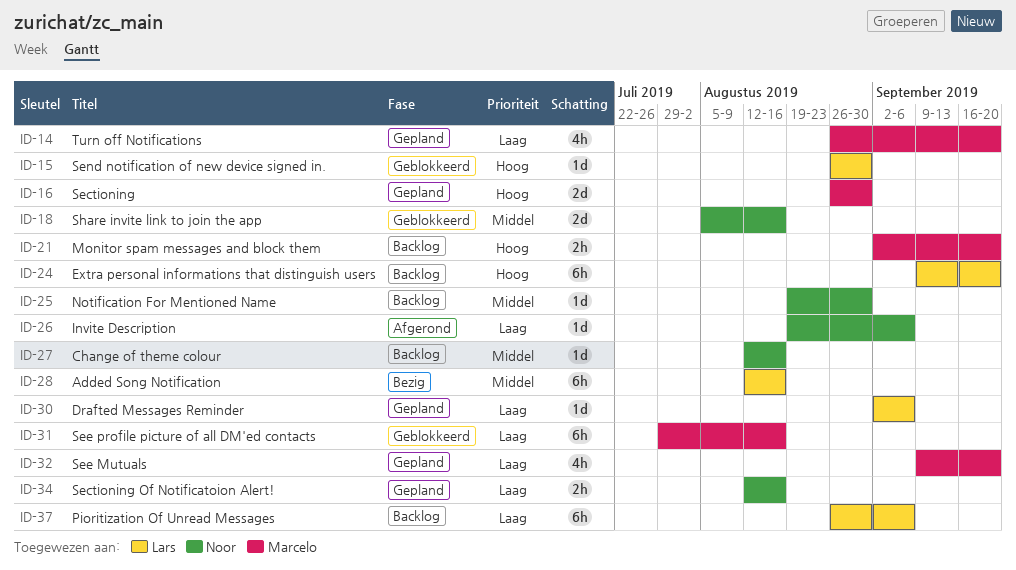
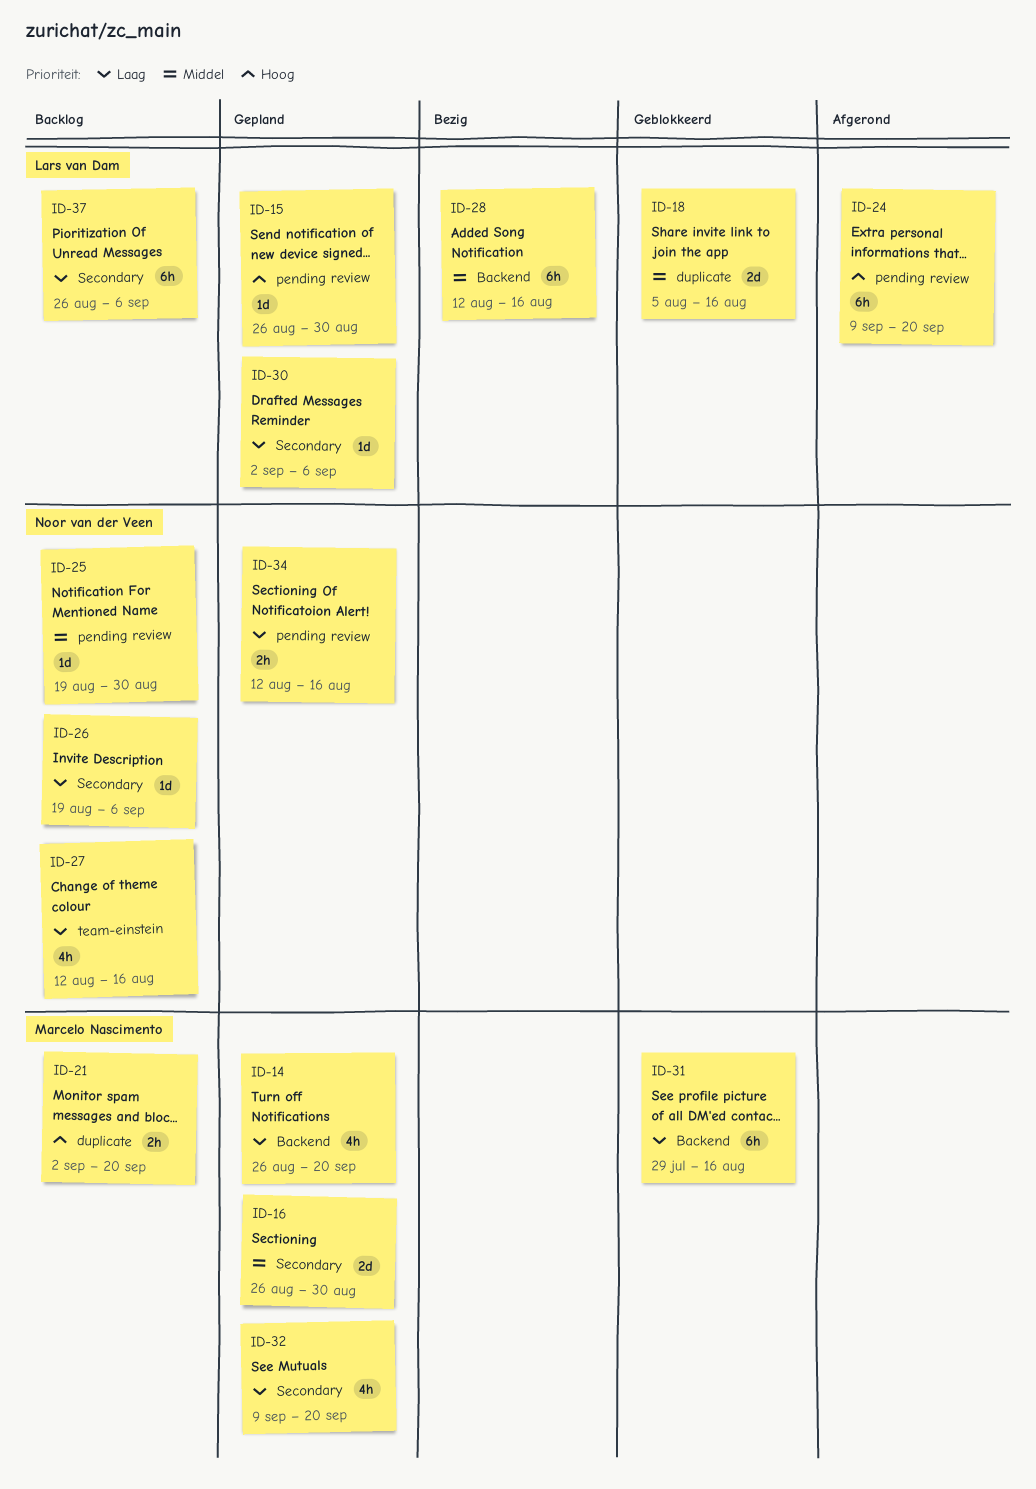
ID-15, status: Geblokkeerd -> Gepland
ID-16, priority: Hoog -> Middel
ID-18, owner: Noor van der Veen -> Lars van Dam
ID-24, status: Backlog -> Afgerond
ID-26, status: Afgerond -> Backlog
ID-27, priority: Middel -> Laag
ID-27, estimate: 1d -> 4h

